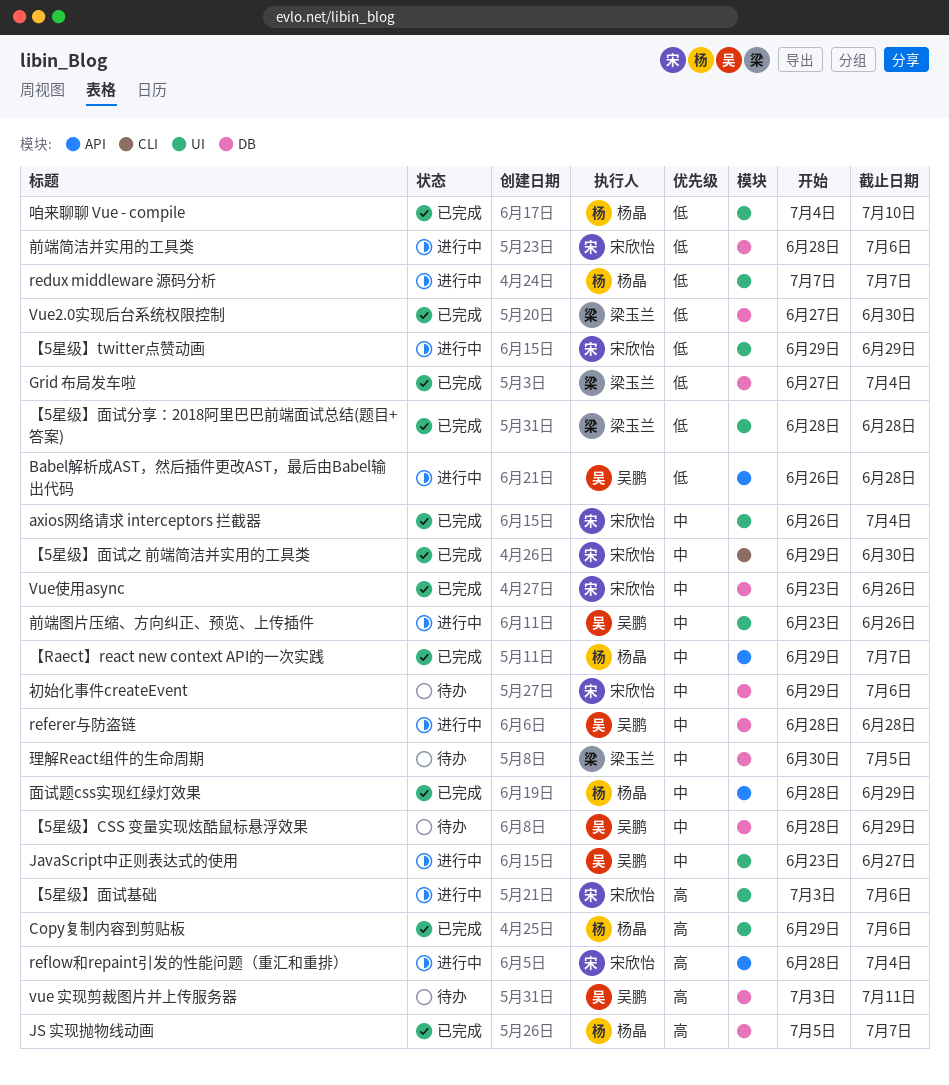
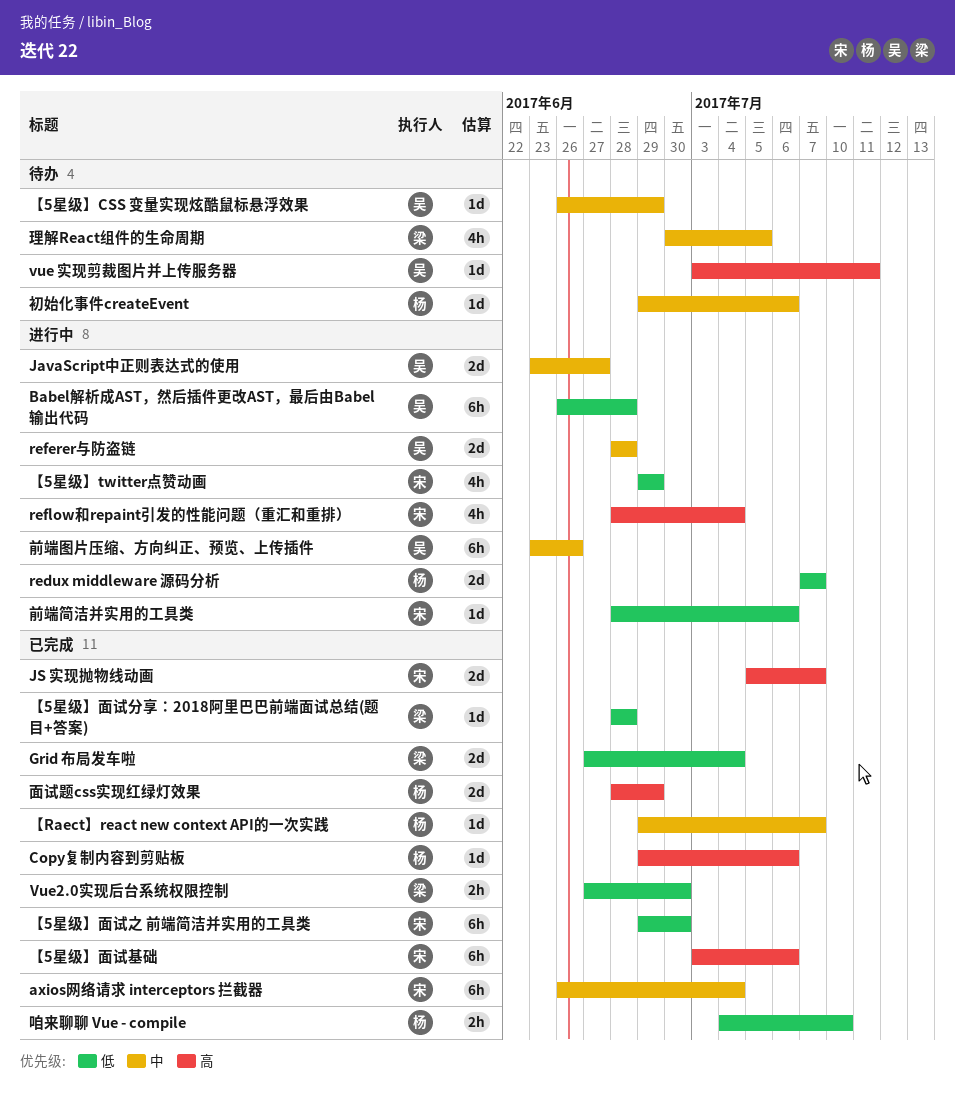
JS 实现抛物线动画, owner: 杨晶 -> 宋欣怡
Vue使用async: present -> none
【5星级】CSS 变量实现炫酷鼠标悬浮效果, start: Jun 28 -> Jun 26
【5星级】面试之 前端简洁并实用的工具类, priority: 中 -> 低
【5星级】面试基础, status: 进行中 -> 已完成
初始化事件createEvent, owner: 宋欣怡 -> 杨晶
面试题css实现红绿灯效果, priority: 中 -> 高

